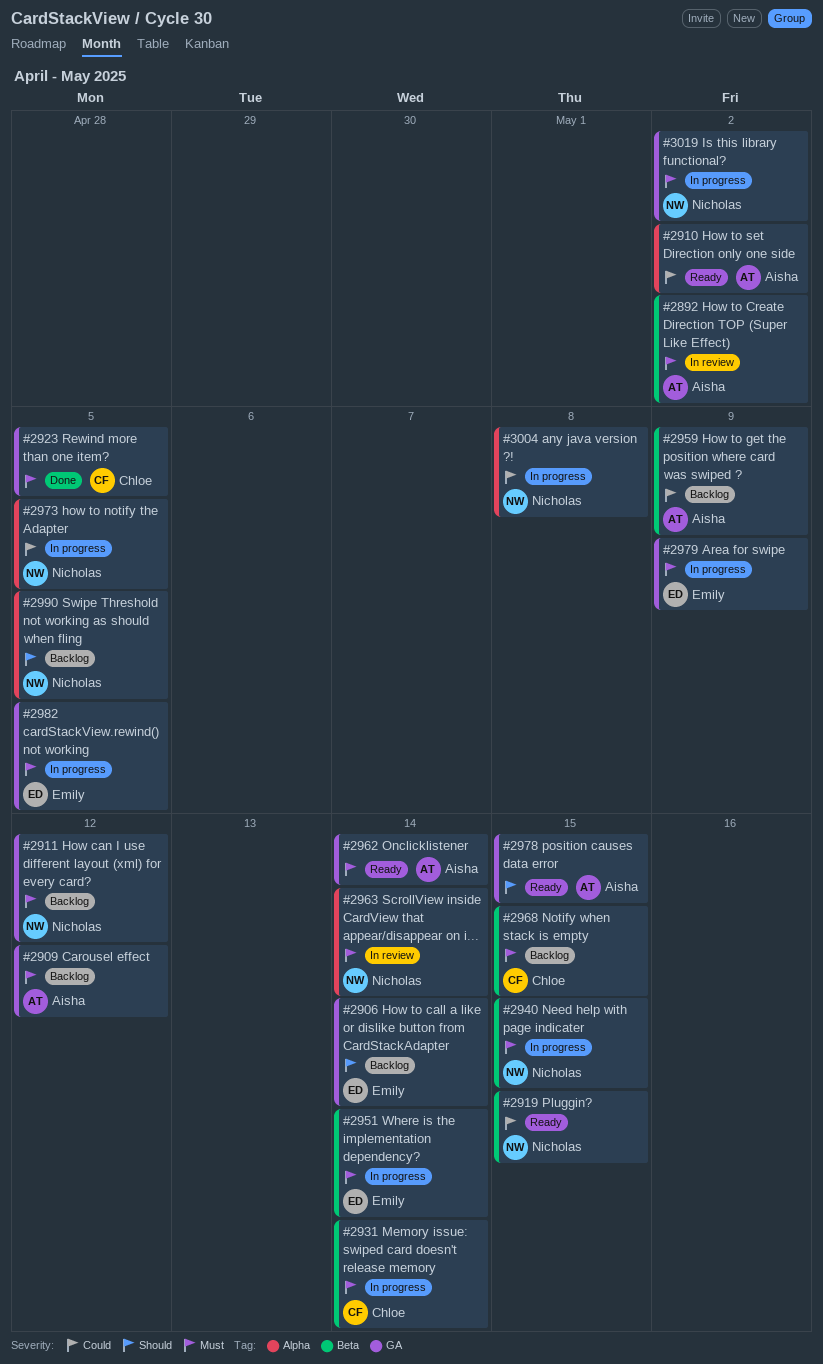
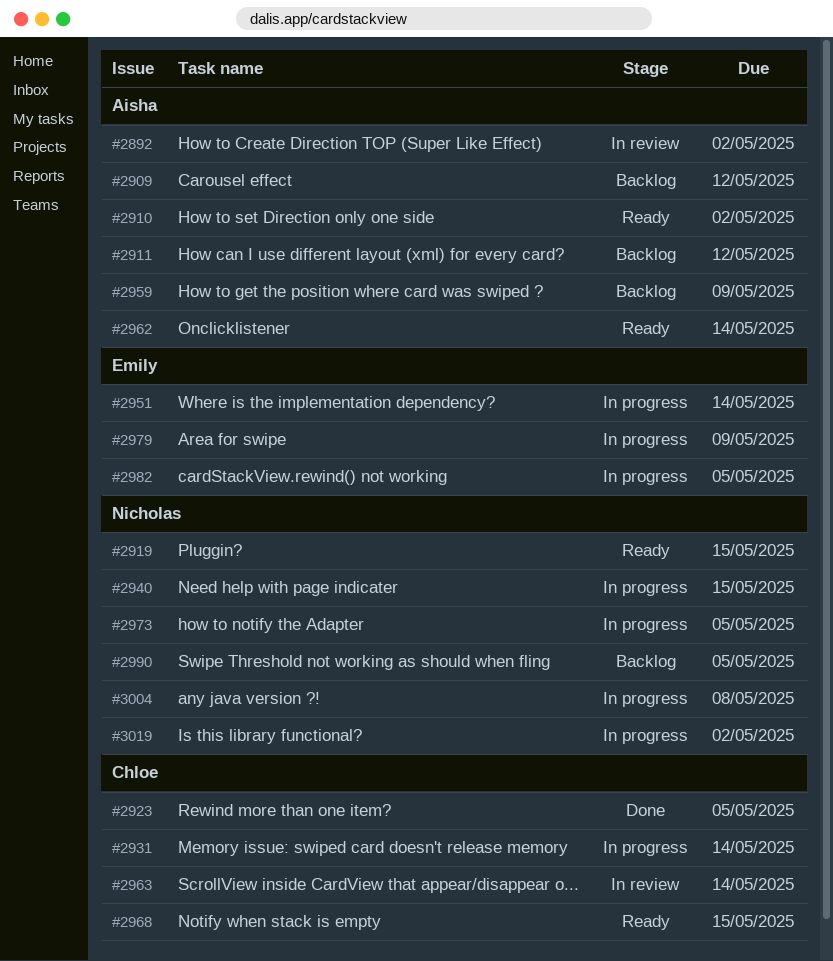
#2906: present -> none
#2911, owner: Nicholas -> Aisha
#2963, owner: Nicholas -> Chloe
#2968, status: Backlog -> Ready
#2978: present -> none

